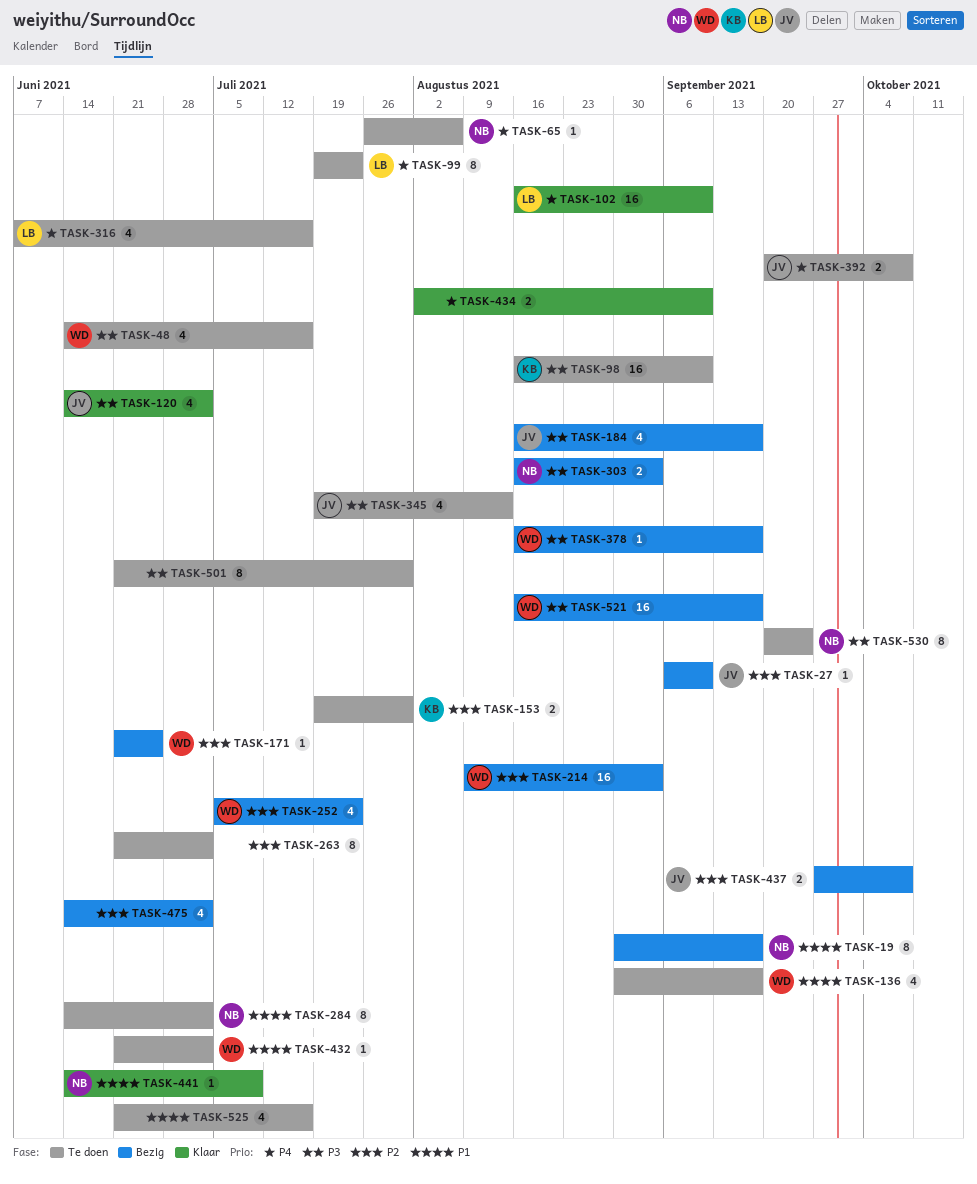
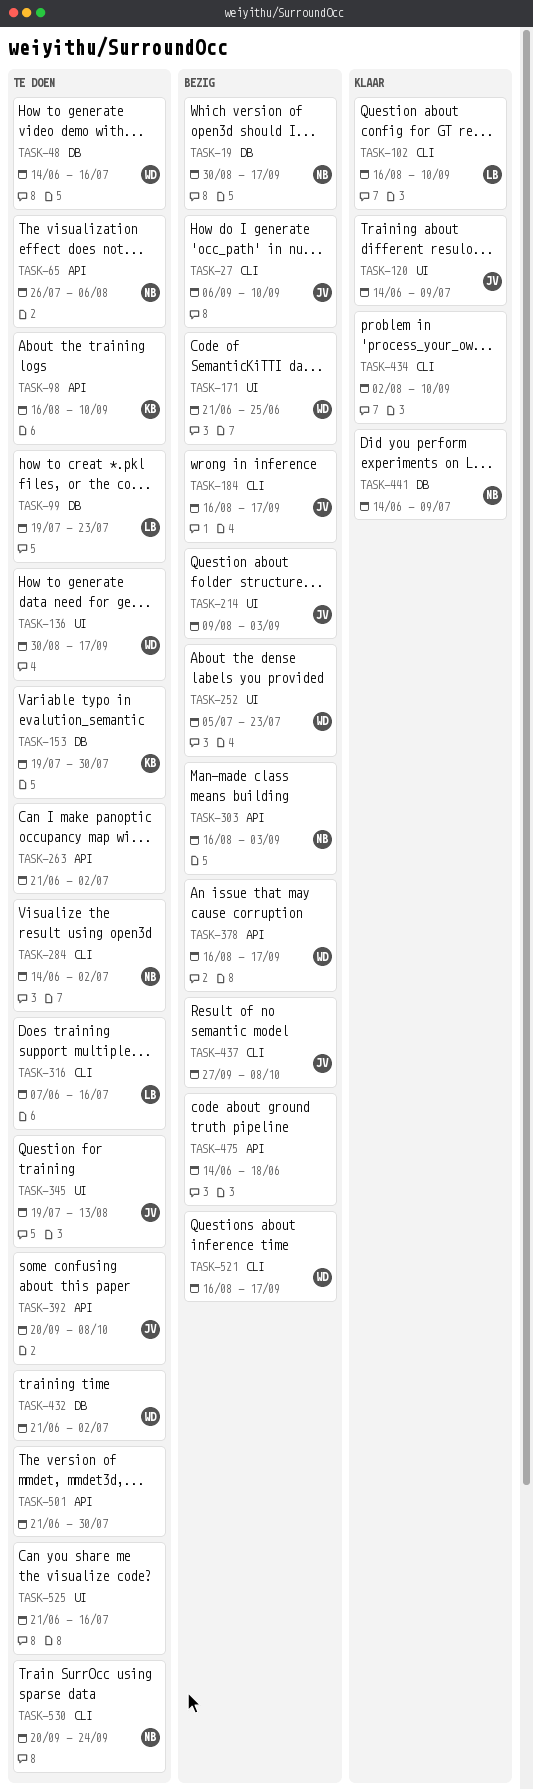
TASK-120, due: Jul 2 -> Jul 9
TASK-214, owner: WD -> JV
TASK-475, due: Jul 2 -> Jun 18

